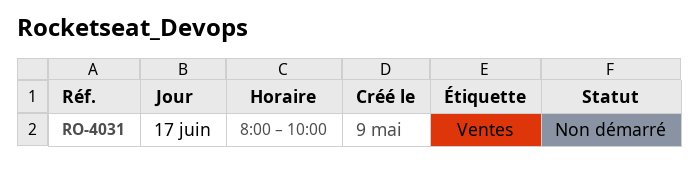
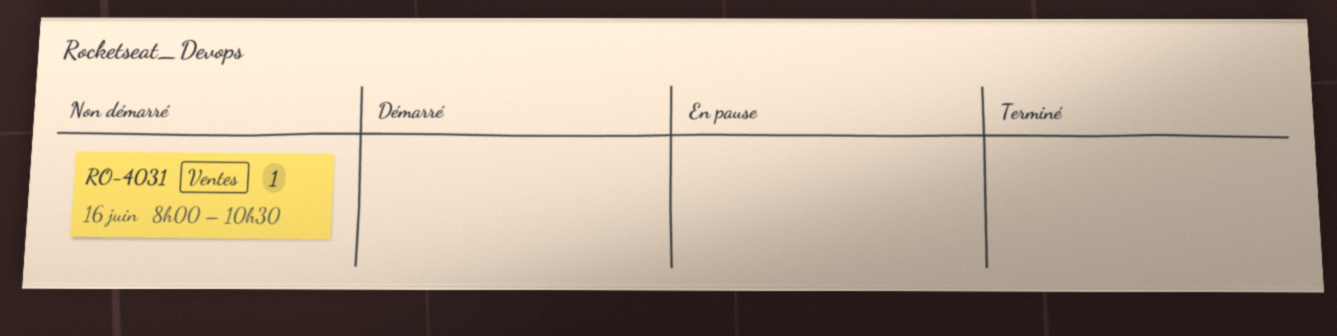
RO-4031, day: Jun 17 -> Jun 16
RO-4031, ends: 10:00 -> 10:30

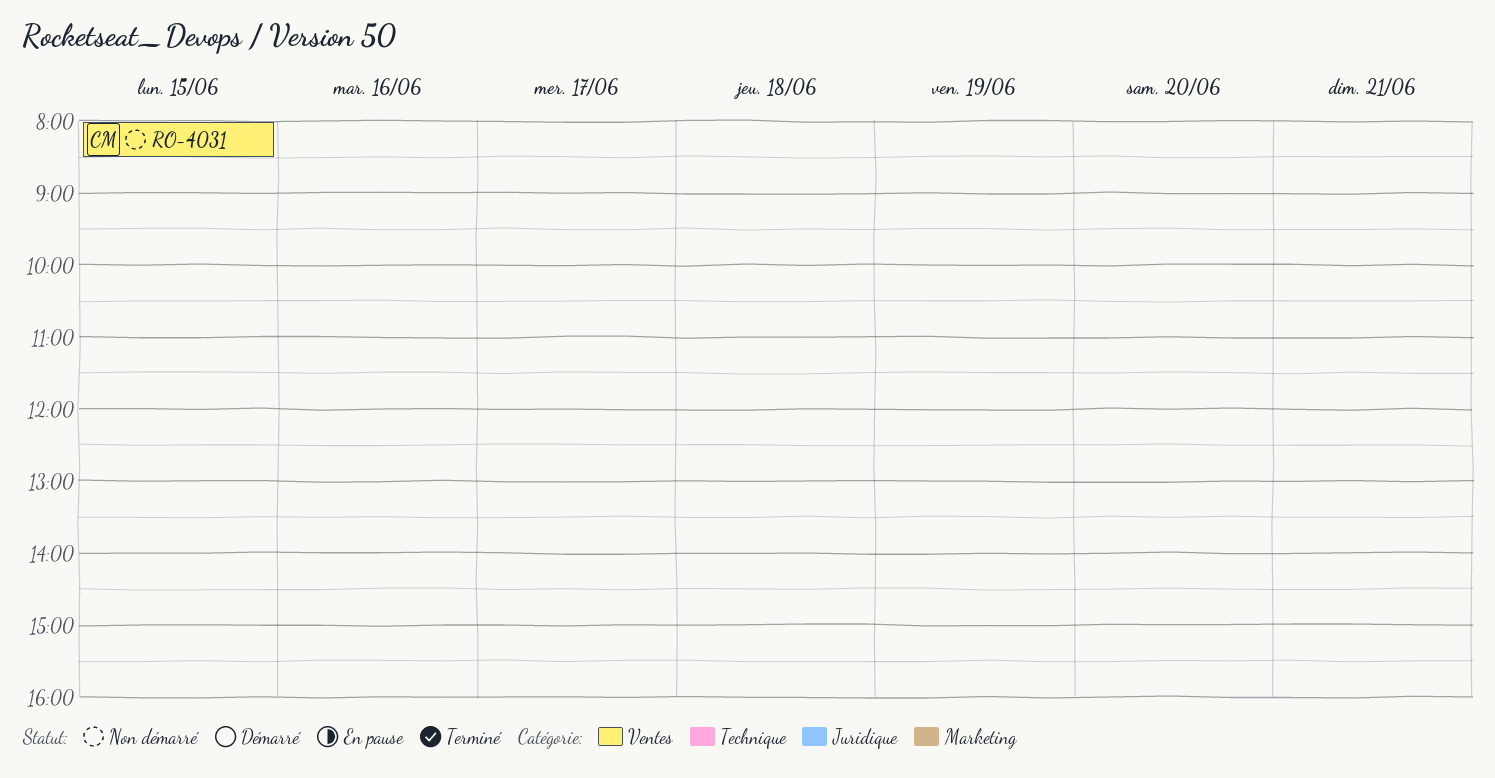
RO-4031, day: Jun 16 -> Jun 15
RO-4031, ends: 10:30 -> 08:30

